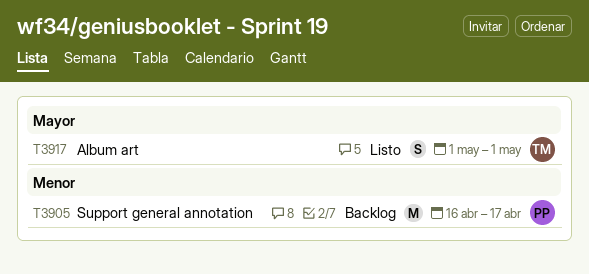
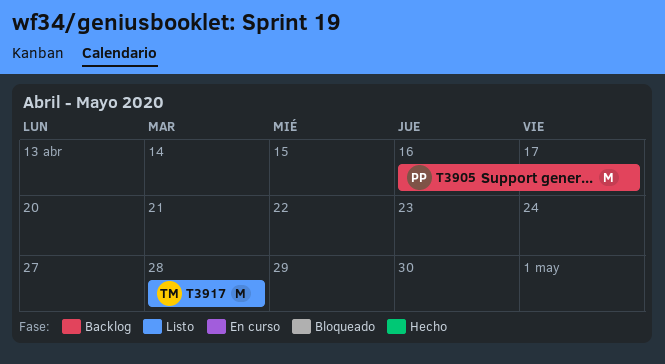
T3917, estimate: S -> M
T3917, start: May 1 -> Apr 28
T3917, due: May 1 -> Apr 28

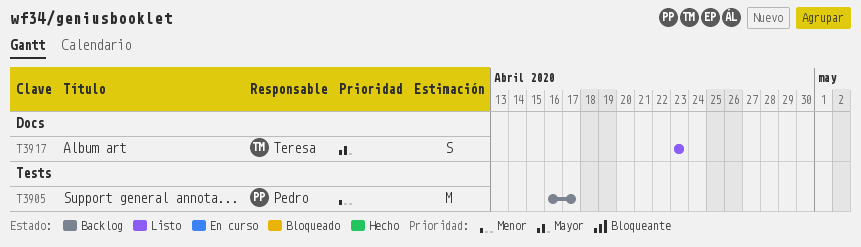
T3917, estimate: M -> S
T3917, start: Apr 28 -> Apr 23
T3917, due: Apr 28 -> Apr 23

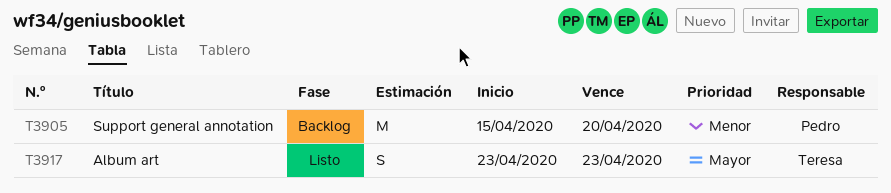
T3905, start: Apr 16 -> Apr 15
T3905, due: Apr 17 -> Apr 20

